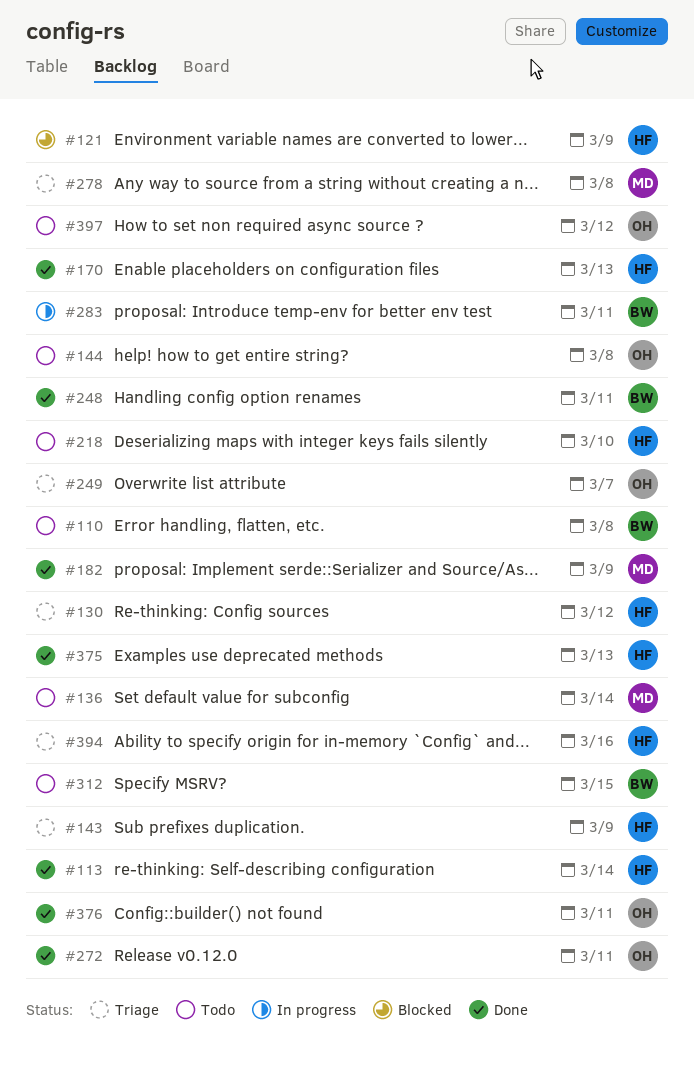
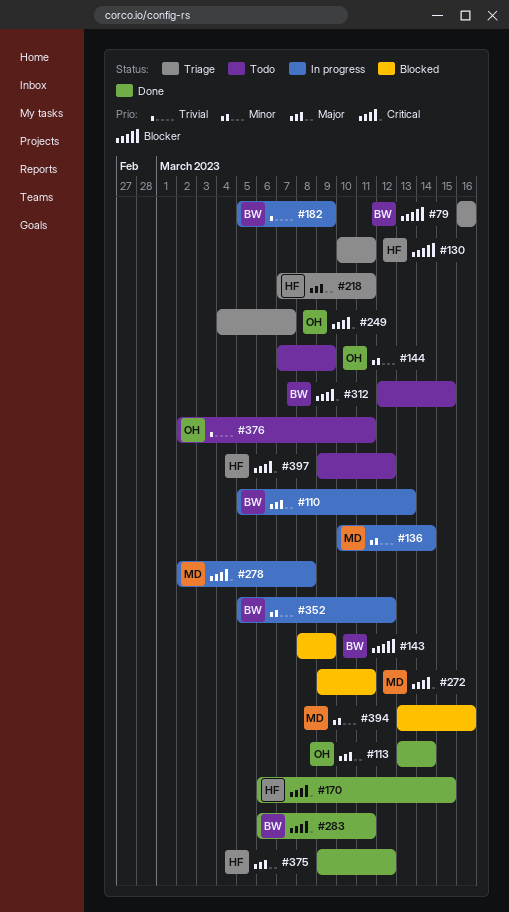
#79: none -> present
#110, status: Todo -> In progress
#110, due: Mar 8 -> Mar 13
#113, owner: HF -> OH
#121: present -> none
#130, due: Mar 12 -> Mar 11
#136, status: Todo -> In progress
#143, status: Triage -> Blocked
#143, owner: HF -> BW
#144, due: Mar 8 -> Mar 9
#170, due: Mar 13 -> Mar 15
#182, status: Done -> In progress
#182, owner: MD -> BW
#218, status: Todo -> Triage
#218, due: Mar 10 -> Mar 11
#248: present -> none
#272, status: Done -> Blocked
#272, owner: OH -> MD
#278, status: Triage -> In progress
#283, status: In progress -> Done
#352: none -> present
#375, due: Mar 13 -> Mar 12
#376, status: Done -> Todo
#394, status: Triage -> Blocked
#394, owner: HF -> MD
#397, owner: OH -> HF

